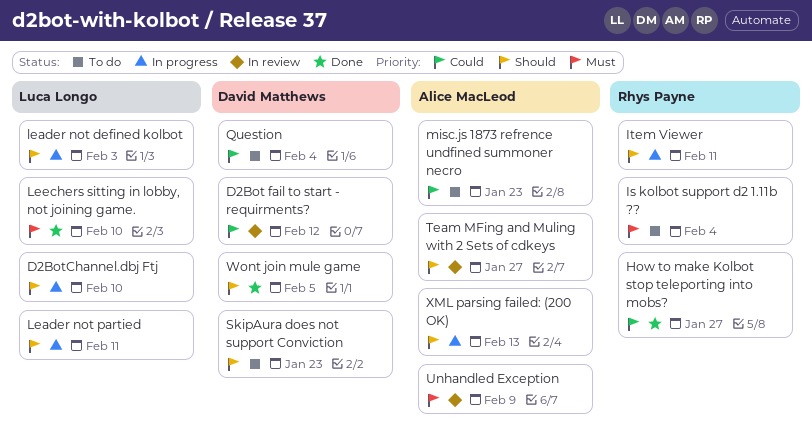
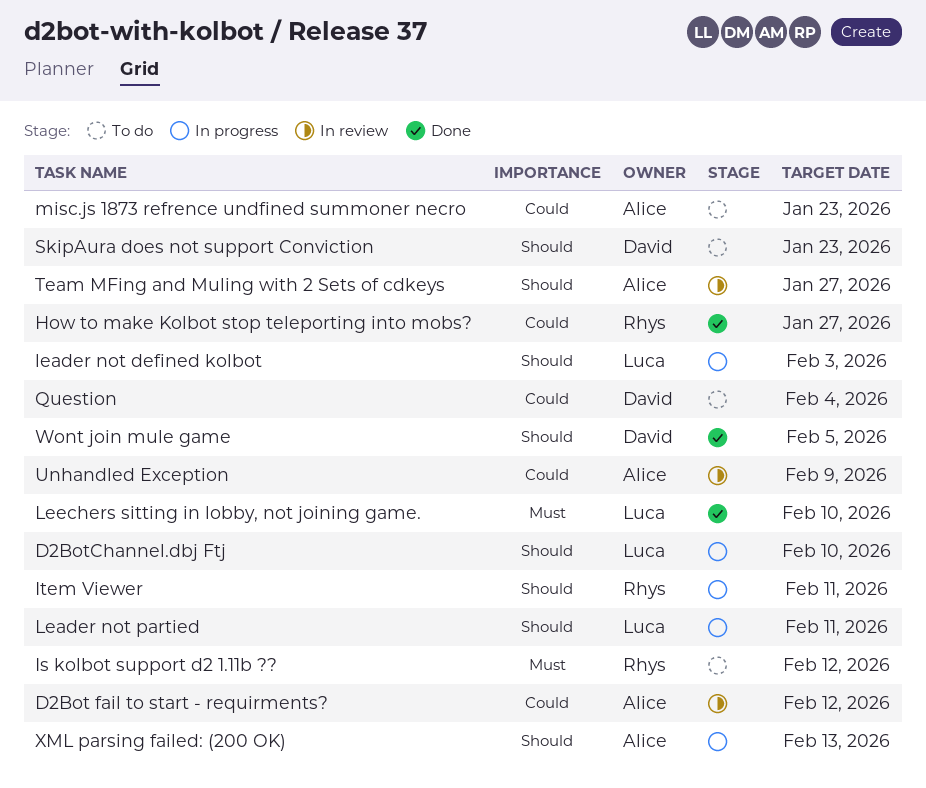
D2Bot fail to start - requirments?, owner: David Matthews -> Alice MacLeod
Is kolbot support d2 1.11b ??, due: Feb 4 -> Feb 12
Unhandled Exception, priority: Must -> Could

